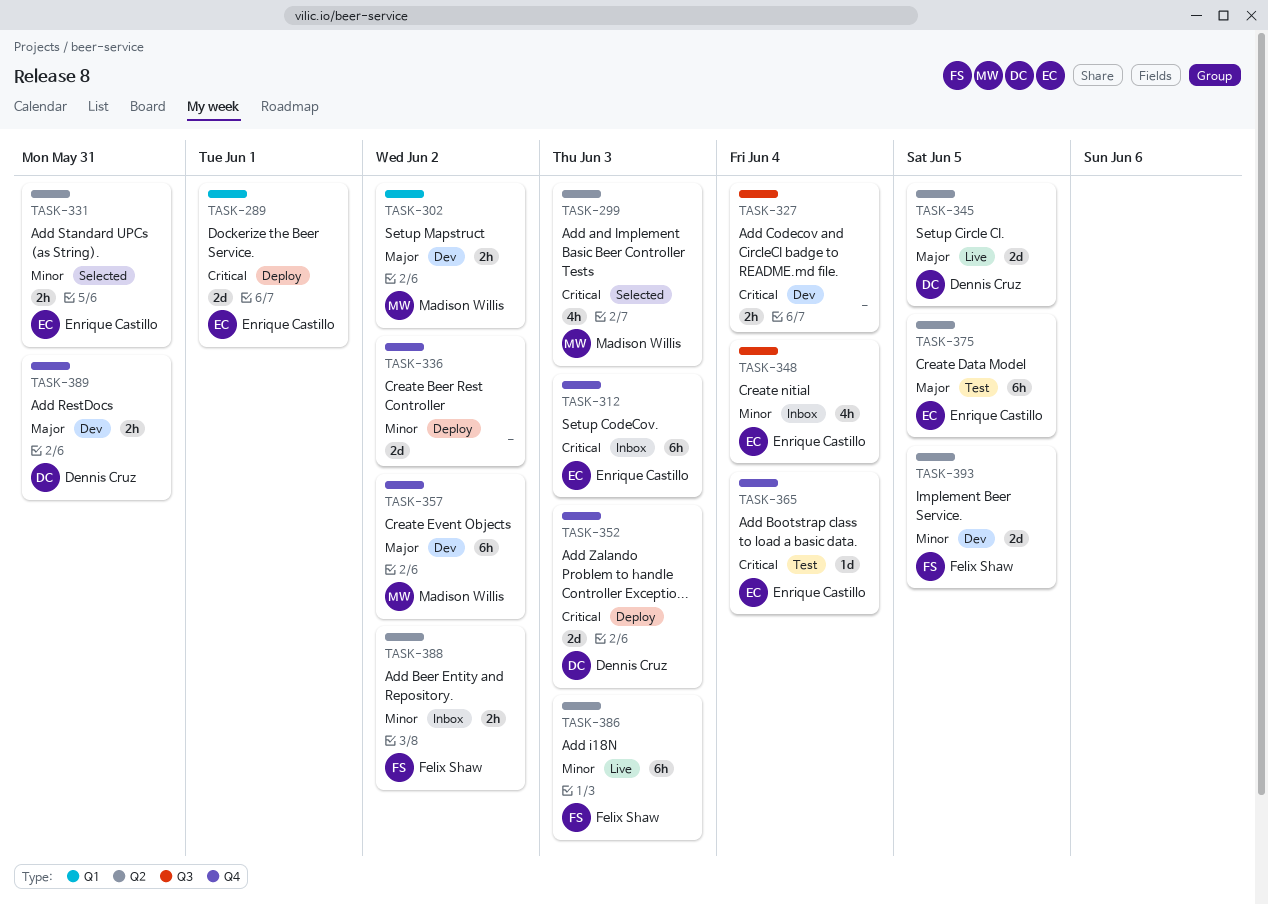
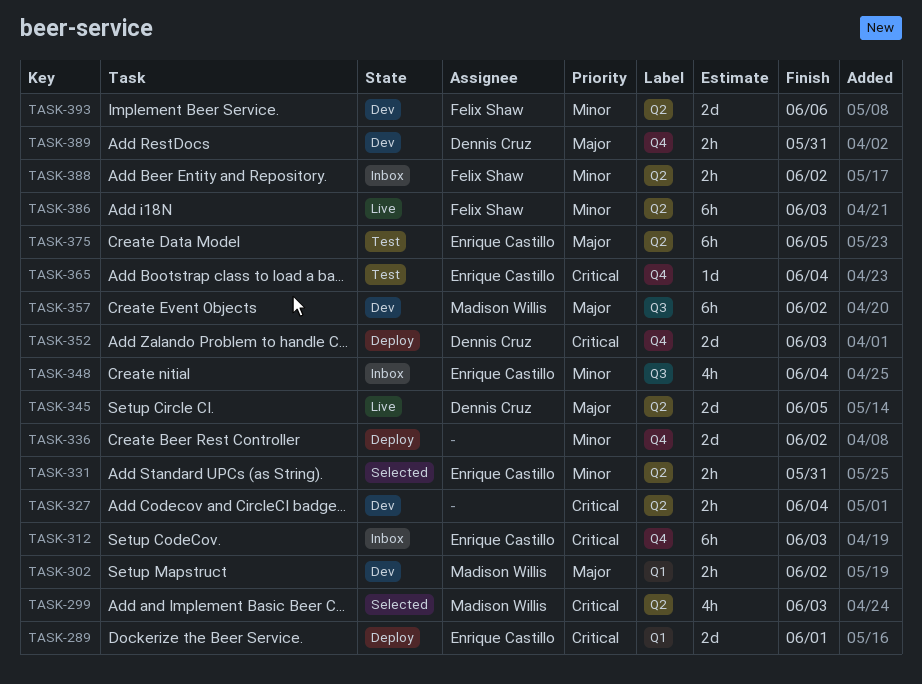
TASK-327, label: Q3 -> Q2
TASK-357, label: Q4 -> Q3
TASK-393, due: Jun 5 -> Jun 6

